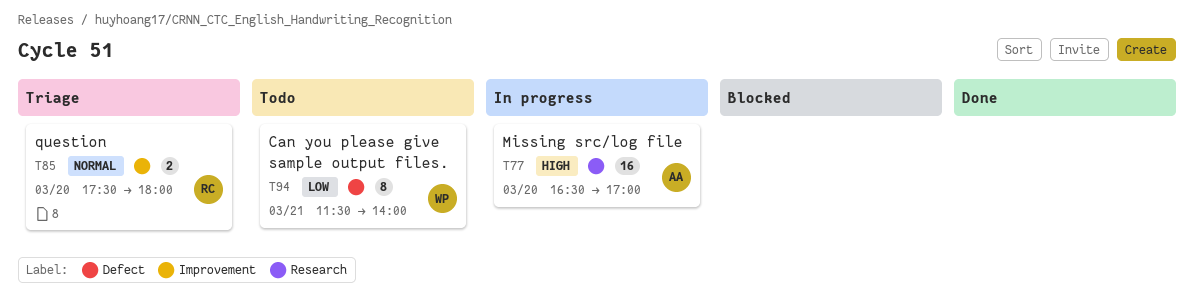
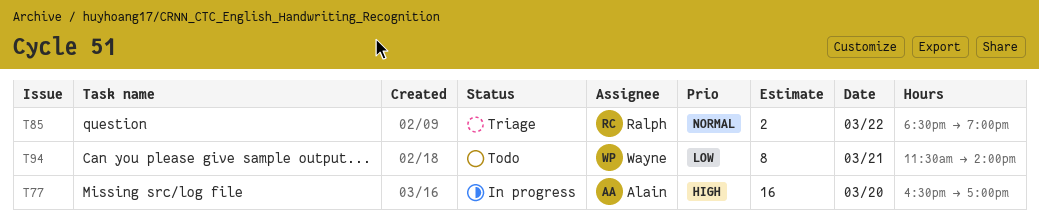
T85, day: Mar 20 -> Mar 22
T85, begins: 17:30 -> 18:30
T85, ends: 18:00 -> 19:00

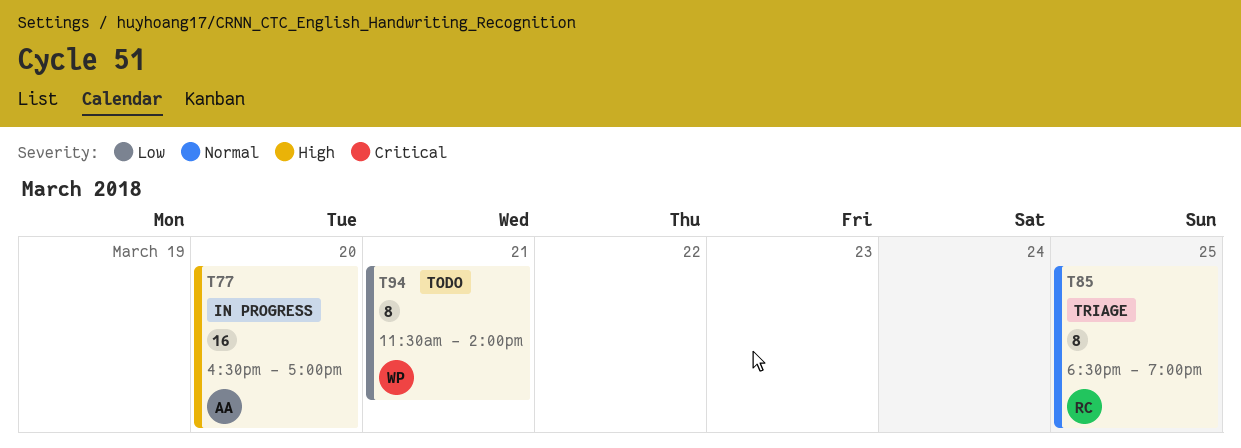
T85, estimate: 2 -> 8
T85, day: Mar 22 -> Mar 25

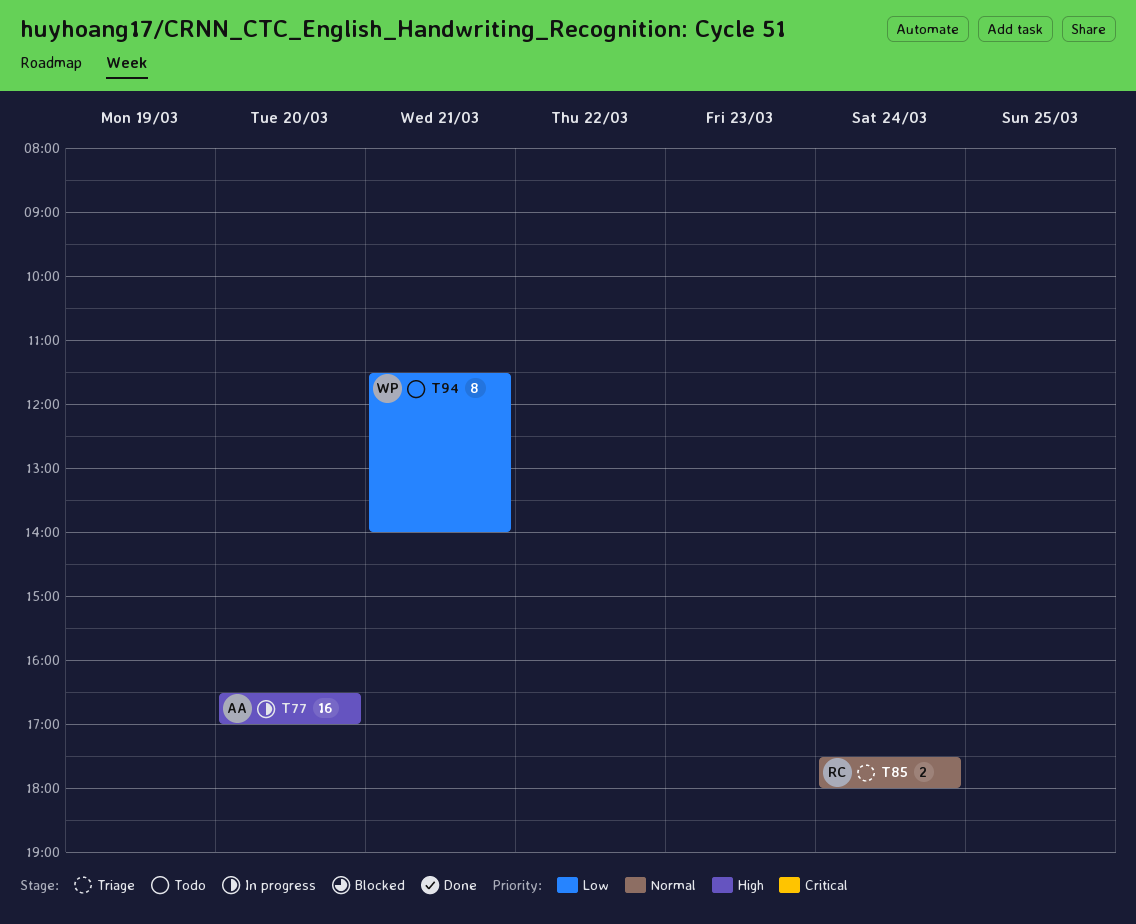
T85, estimate: 8 -> 2
T85, day: Mar 25 -> Mar 24
T85, begins: 18:30 -> 17:30
T85, ends: 19:00 -> 18:00

